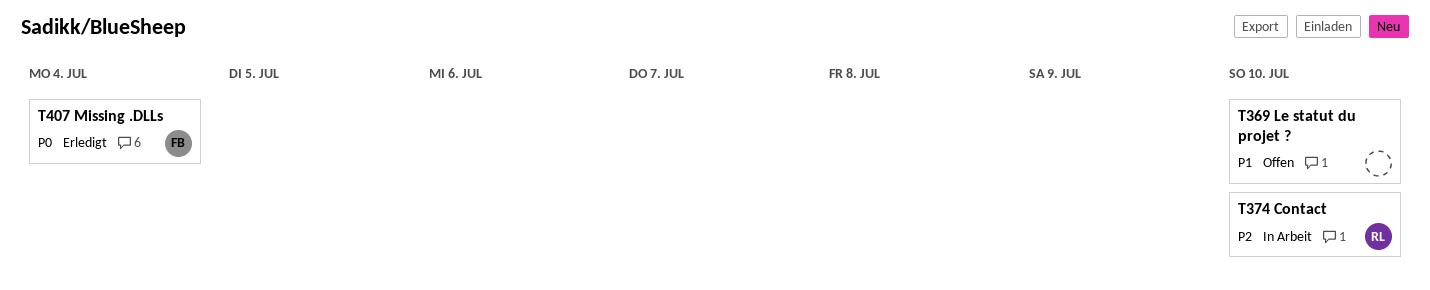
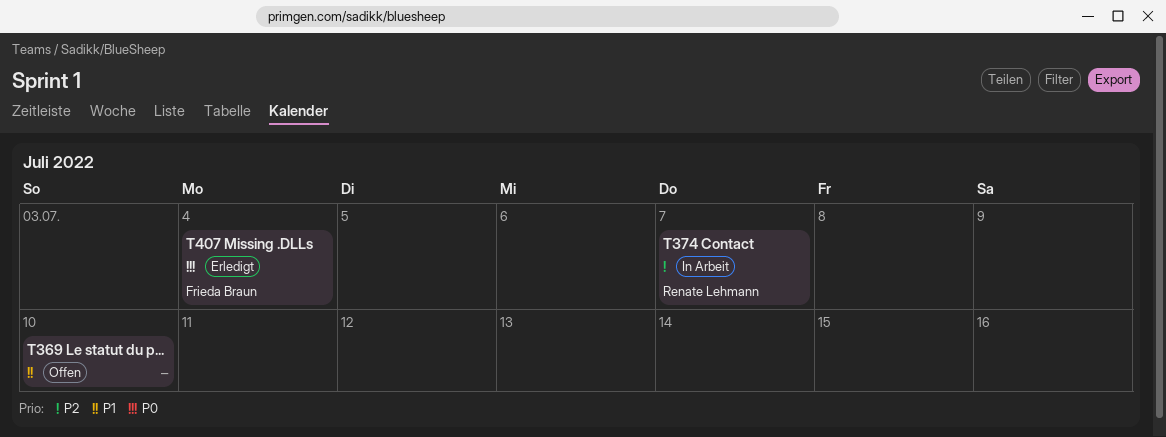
T374, due: Jul 10 -> Jul 7

